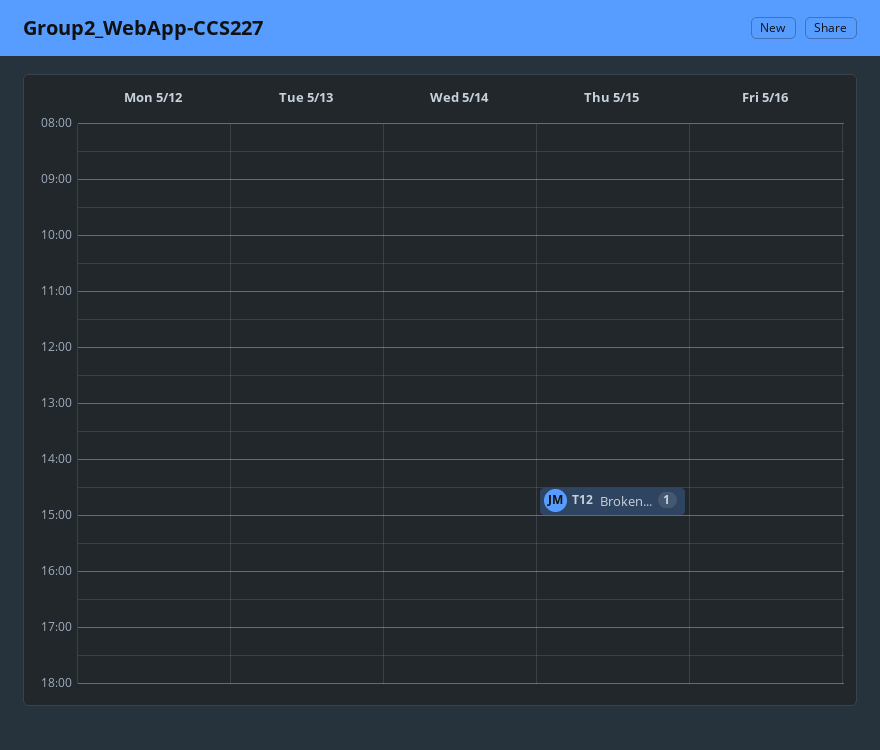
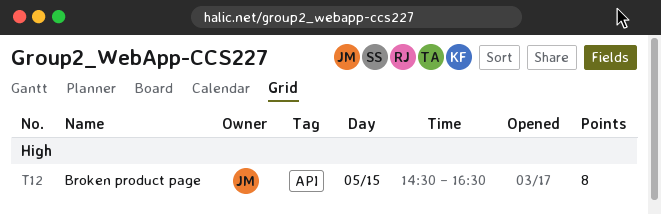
T12, estimate: 1 -> 8
T12, ends: 15:00 -> 16:30

